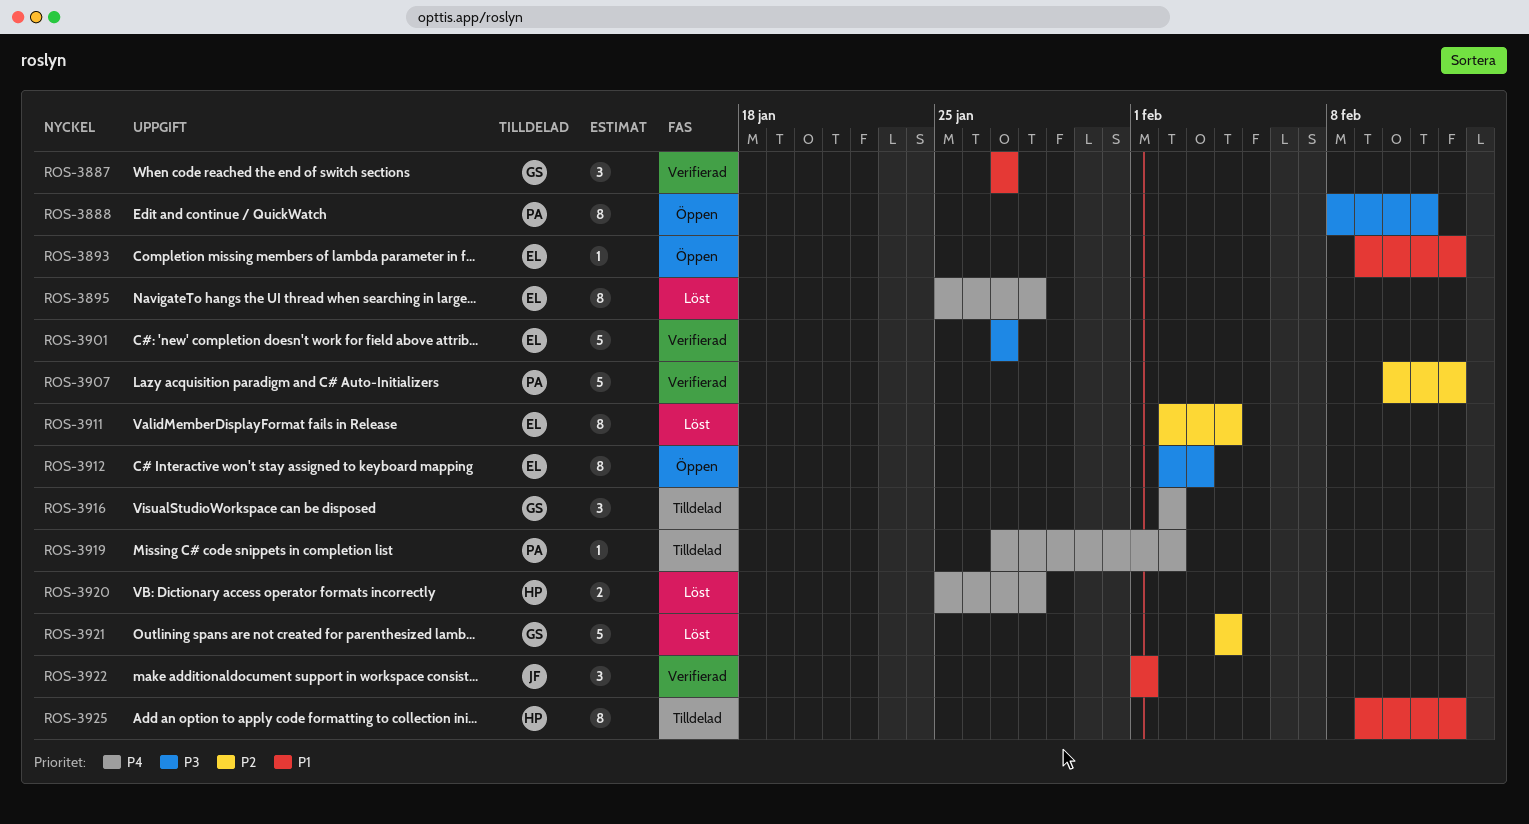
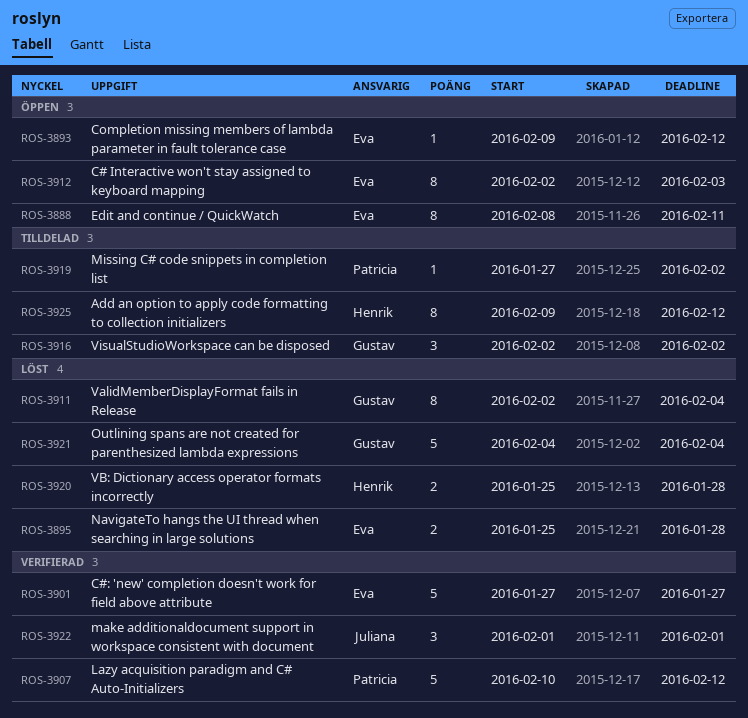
ROS-3887: present -> none
ROS-3888, owner: Patricia -> Eva
ROS-3895, estimate: 8 -> 2
ROS-3911, owner: Eva -> Gustav

